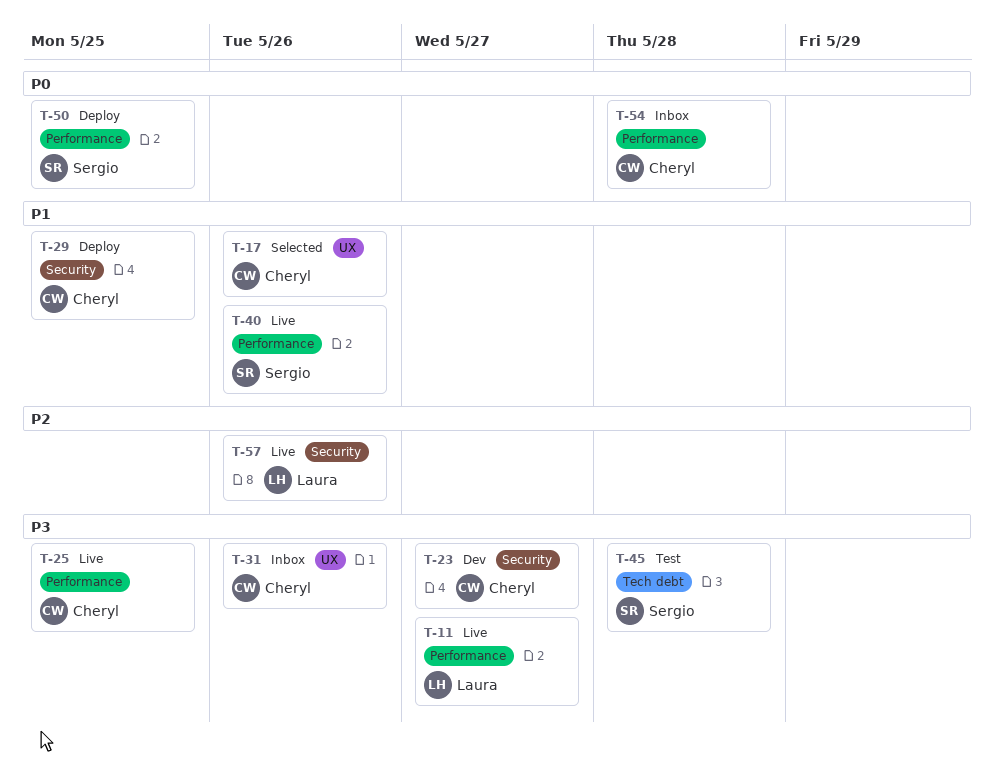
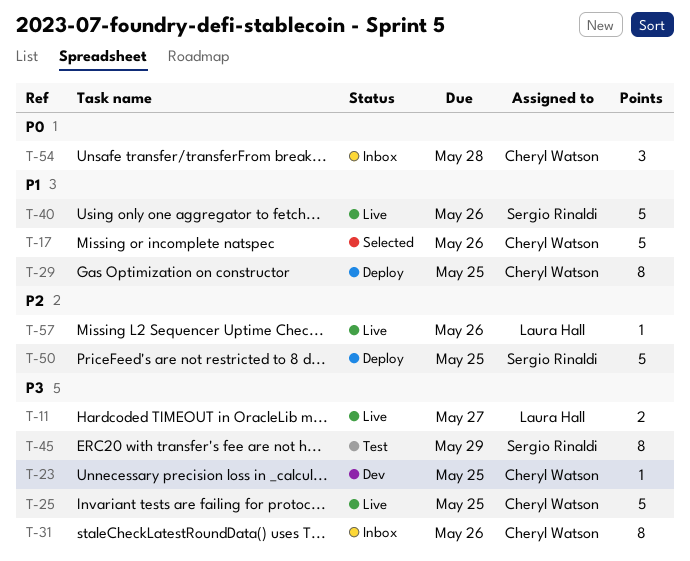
T-23, due: May 27 -> May 25
T-45, due: May 28 -> May 29
T-50, priority: P0 -> P2

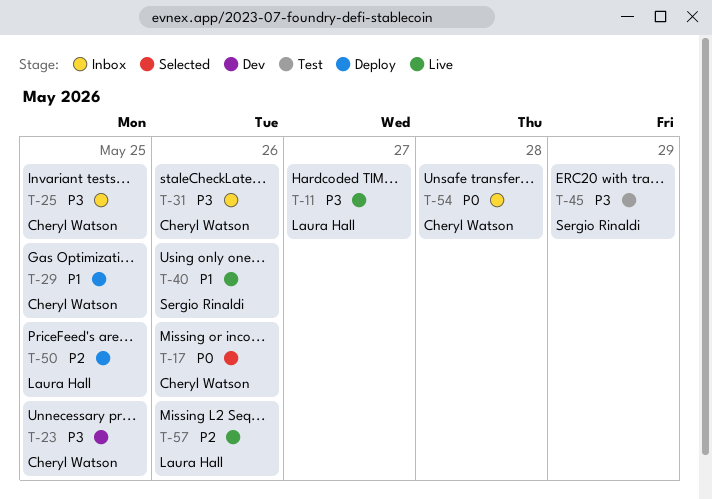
T-17, priority: P1 -> P0
T-25, status: Live -> Inbox
T-50, owner: Sergio Rinaldi -> Laura Hall

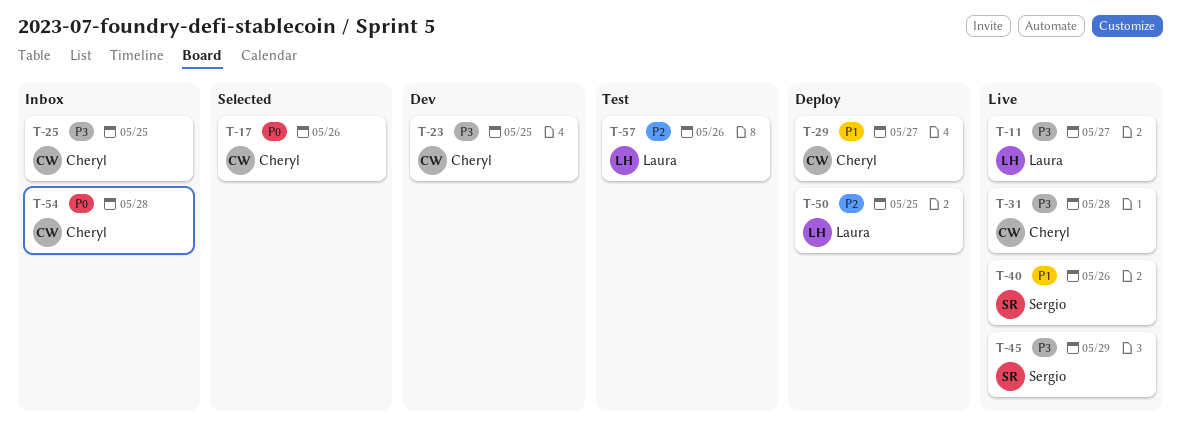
T-29, due: May 25 -> May 27
T-31, status: Inbox -> Live
T-31, due: May 26 -> May 28
T-45, status: Test -> Live
T-57, status: Live -> Test

